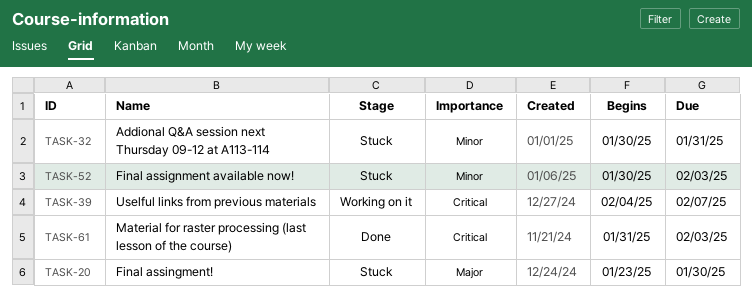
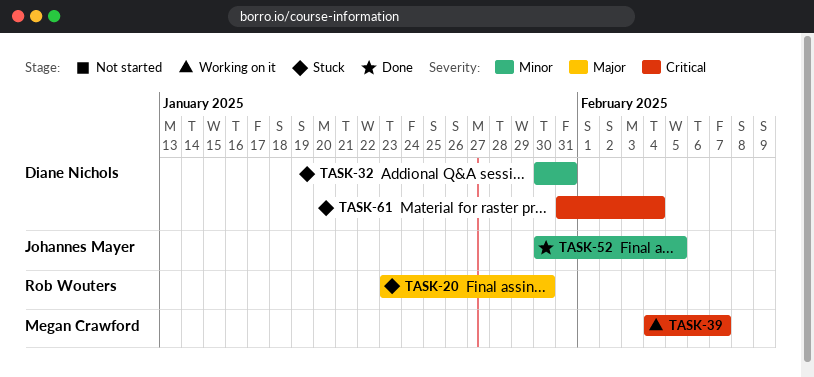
TASK-52, status: Stuck -> Done
TASK-52, due: Feb 3 -> Feb 5
TASK-61, status: Done -> Stuck
TASK-61, due: Feb 3 -> Feb 4

